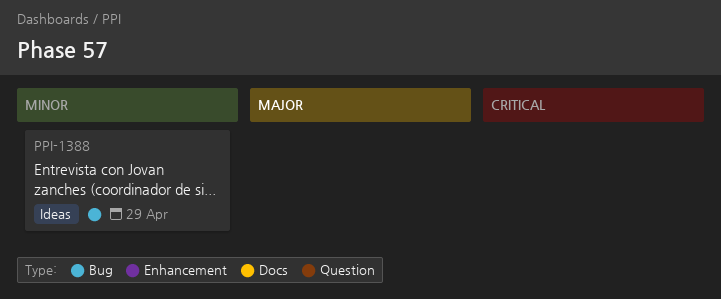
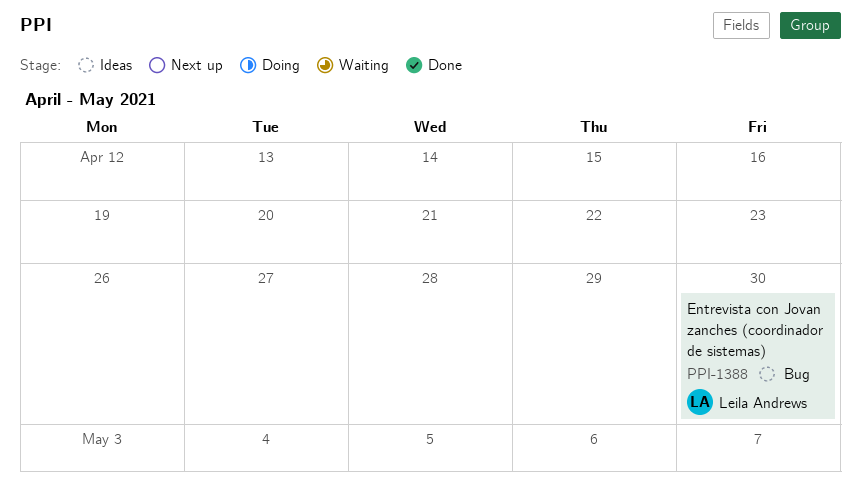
PPI-1388, due: Apr 29 -> Apr 30

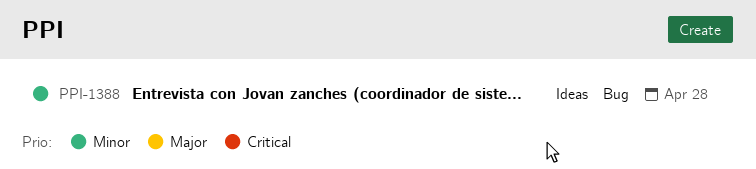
PPI-1388, due: Apr 30 -> Apr 28

